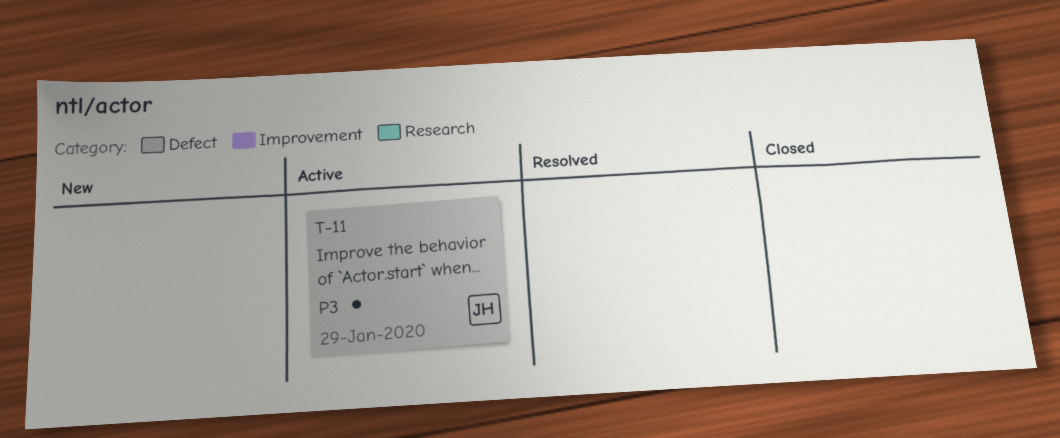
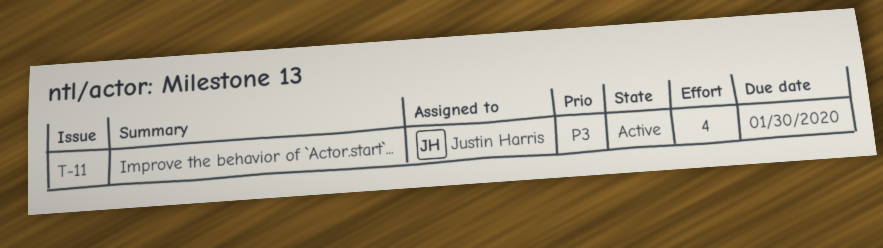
T-11, estimate: 1 -> 4
T-11, due: Jan 29 -> Jan 30

